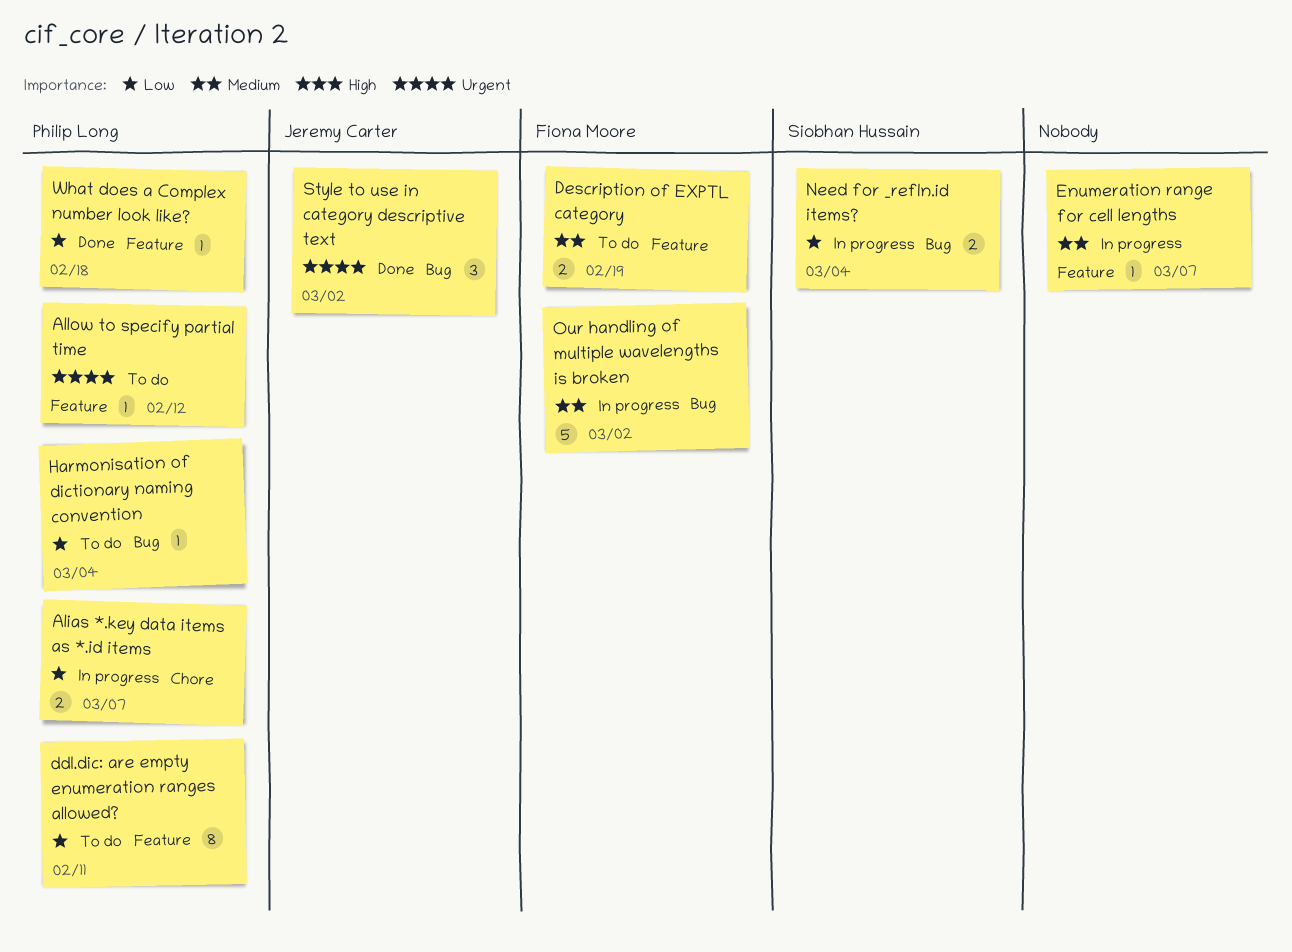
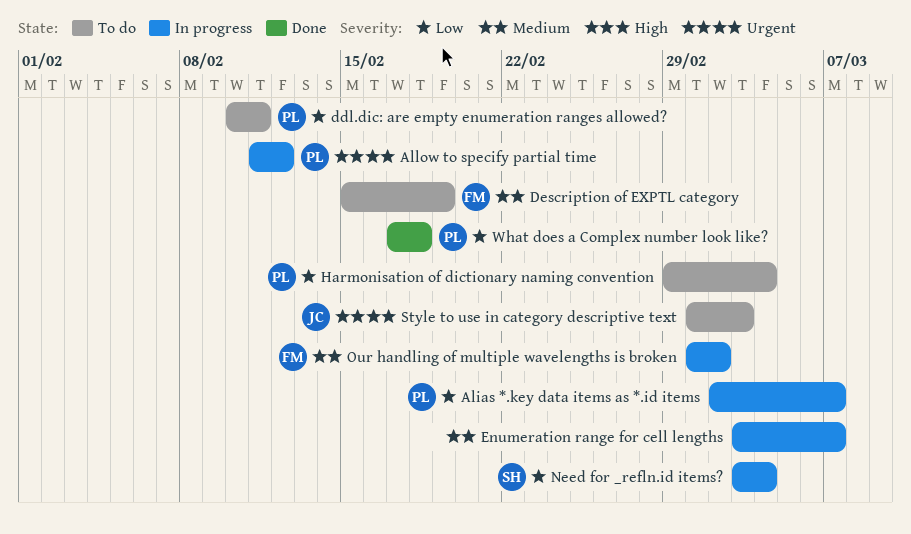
Allow to specify partial time, status: To do -> In progress
Style to use in category descriptive text, status: Done -> To do
Style to use in category descriptive text, due: Mar 2 -> Mar 3

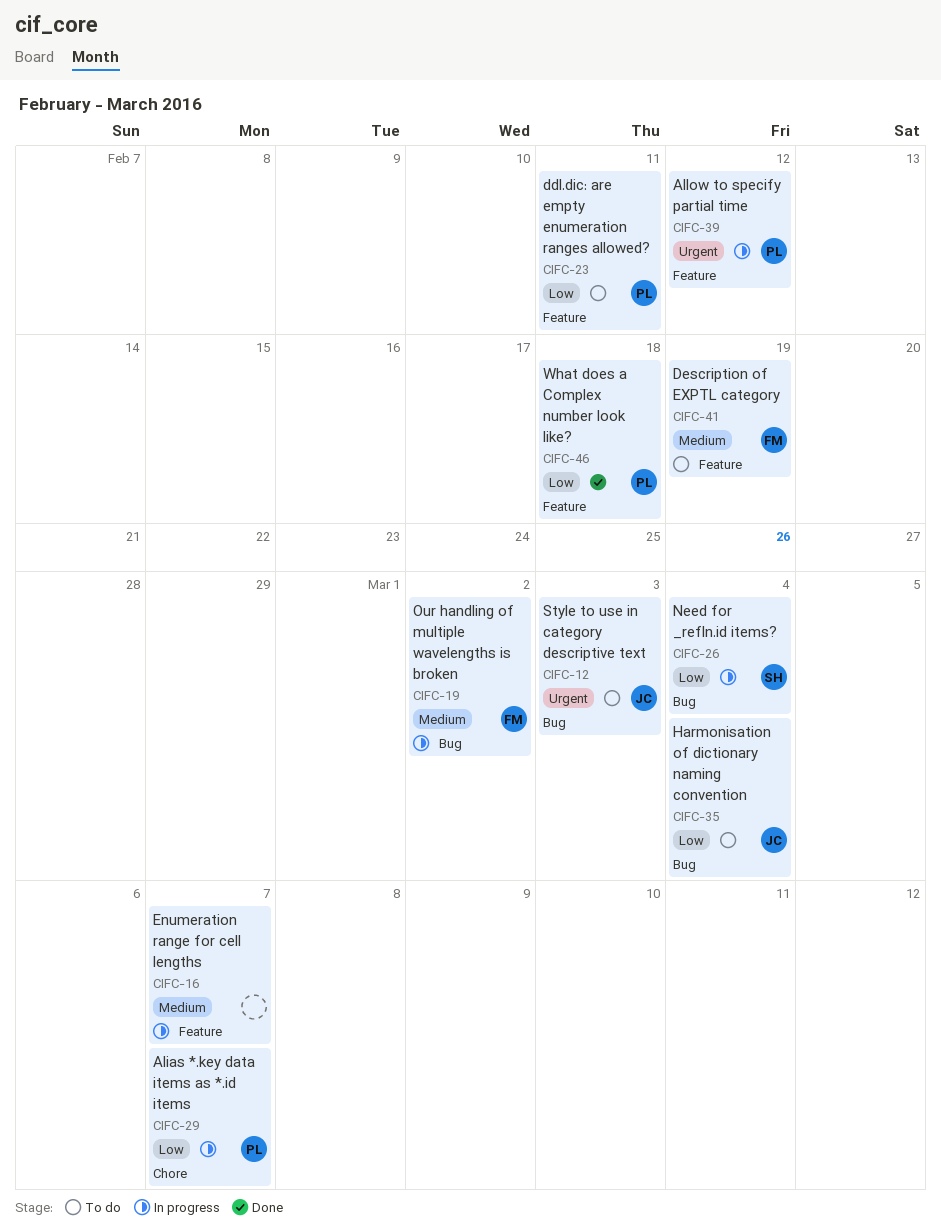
Harmonisation of dictionary naming convention, owner: PL -> JC

